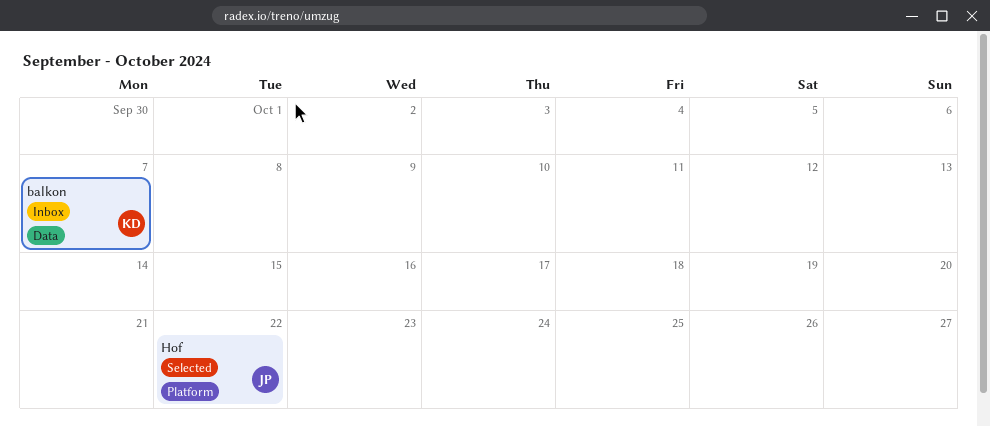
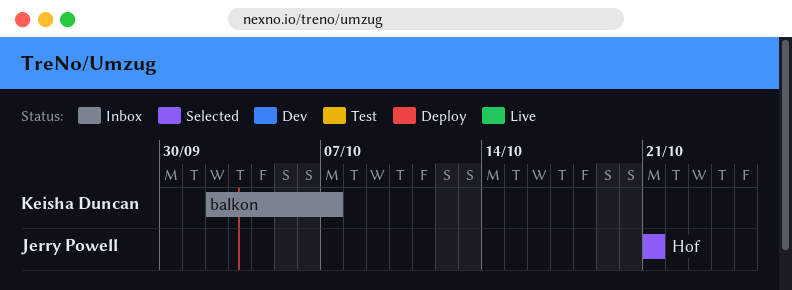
Hof, due: Oct 22 -> Oct 21

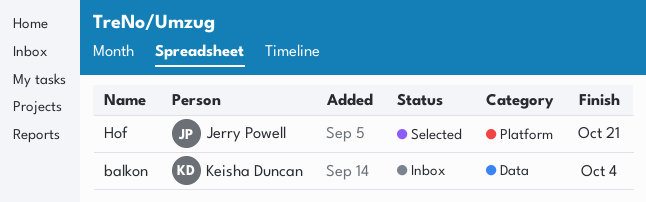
balkon, due: Oct 7 -> Oct 4

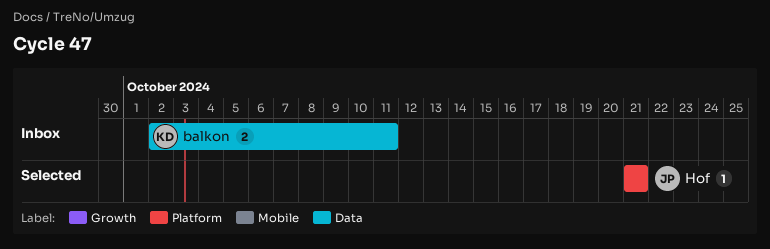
balkon, due: Oct 4 -> Oct 11

